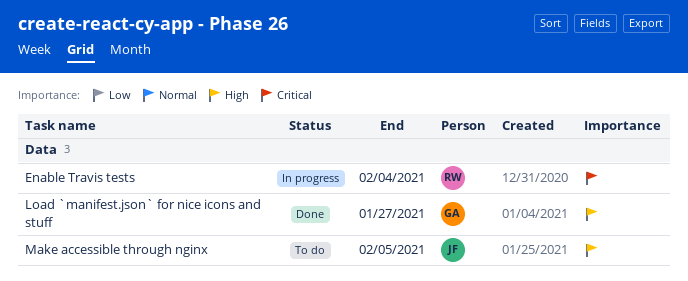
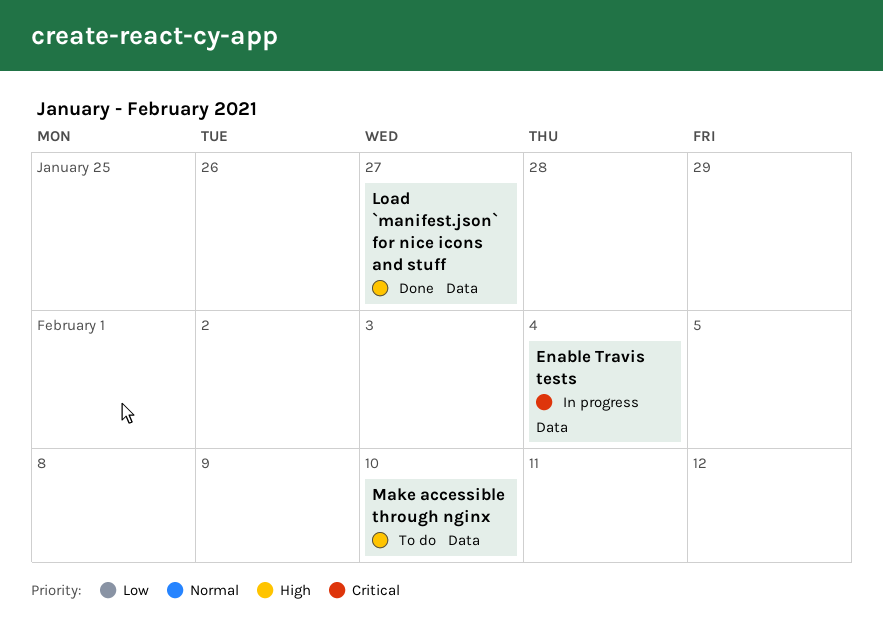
Make accessible through nginx, due: Feb 5 -> Feb 10

